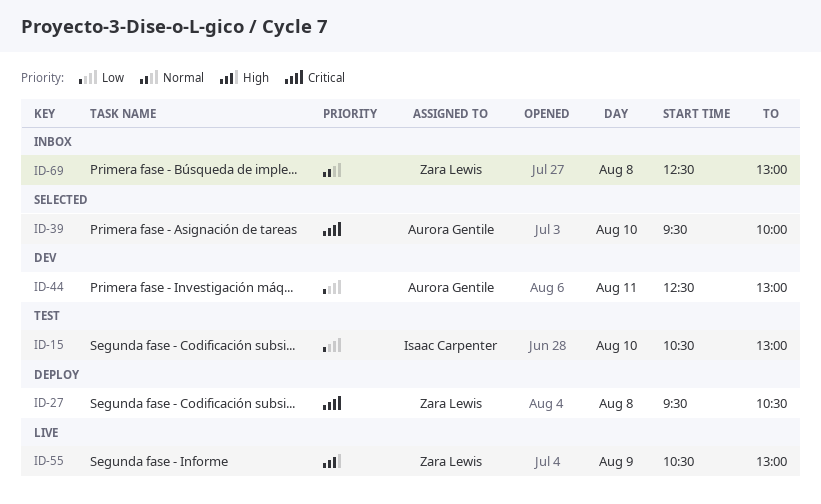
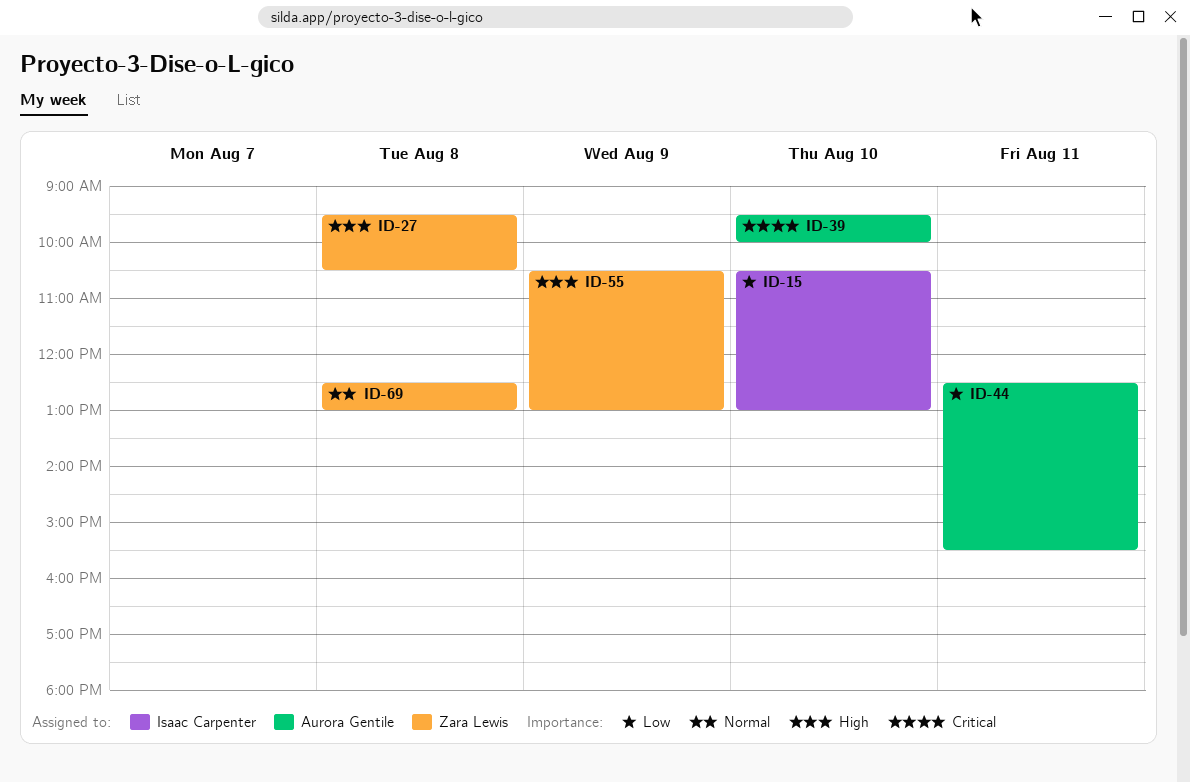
ID-27, priority: Critical -> High
ID-44, ends: 13:00 -> 15:30

